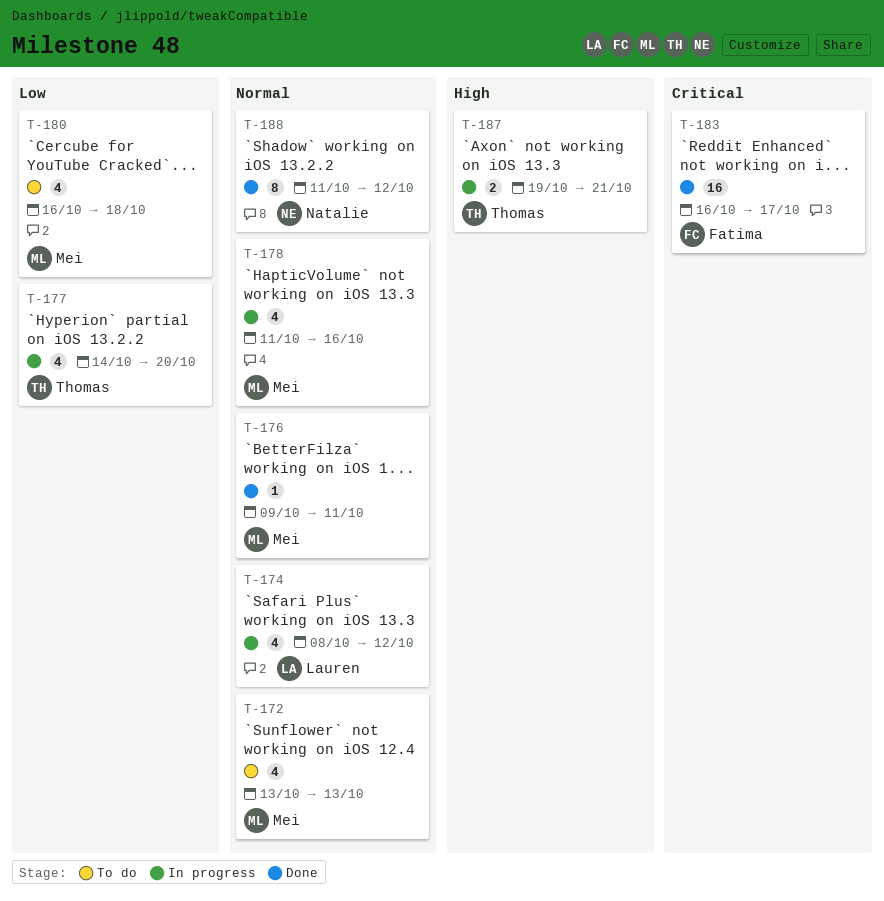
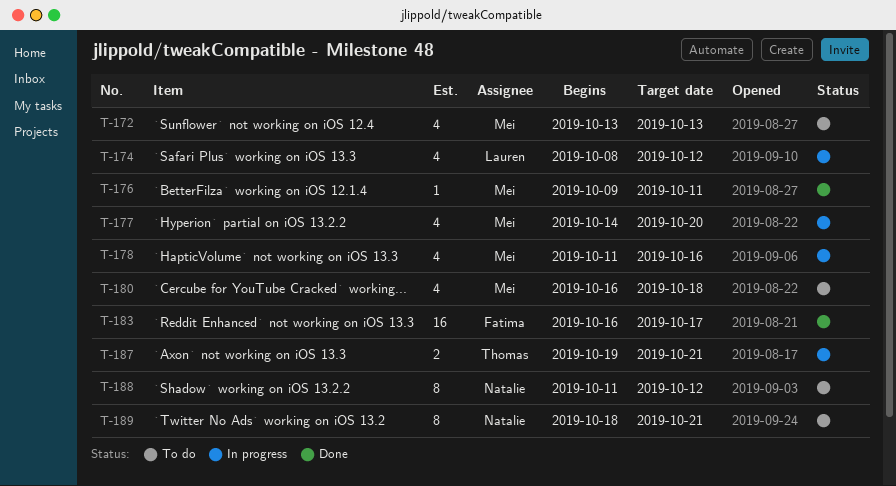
T-177, owner: Thomas -> Mei
T-188, status: Done -> To do
T-189: none -> present

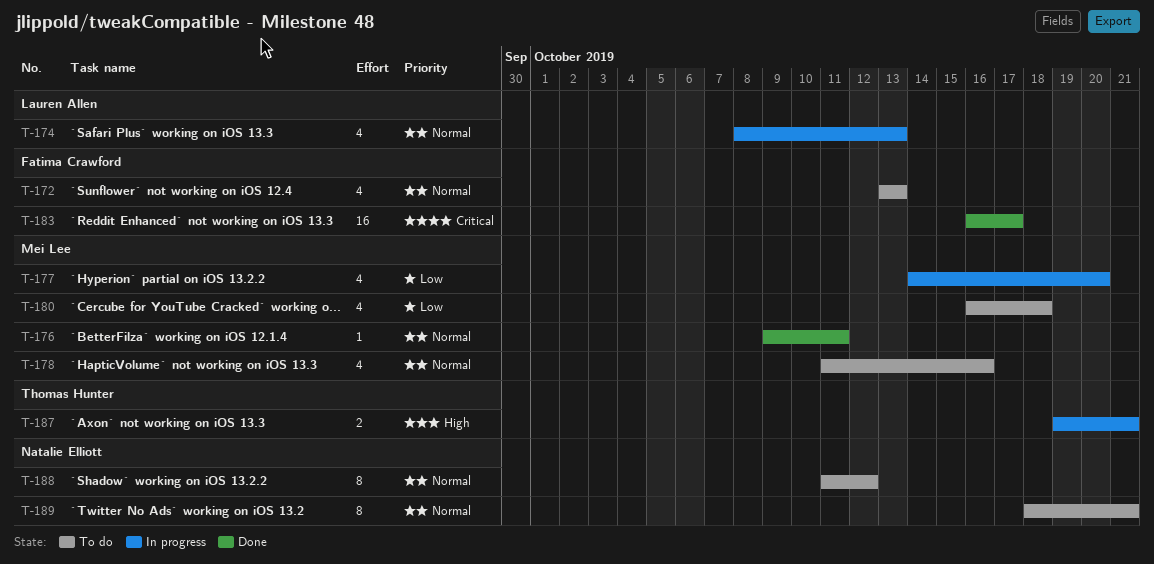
T-172, owner: Mei Lee -> Fatima Crawford
T-174, due: Oct 12 -> Oct 13
T-178, status: In progress -> To do

